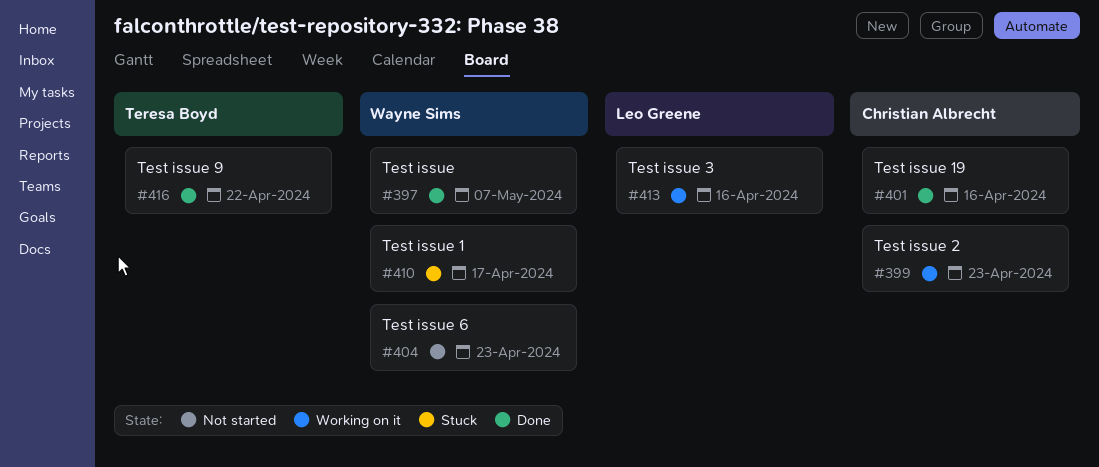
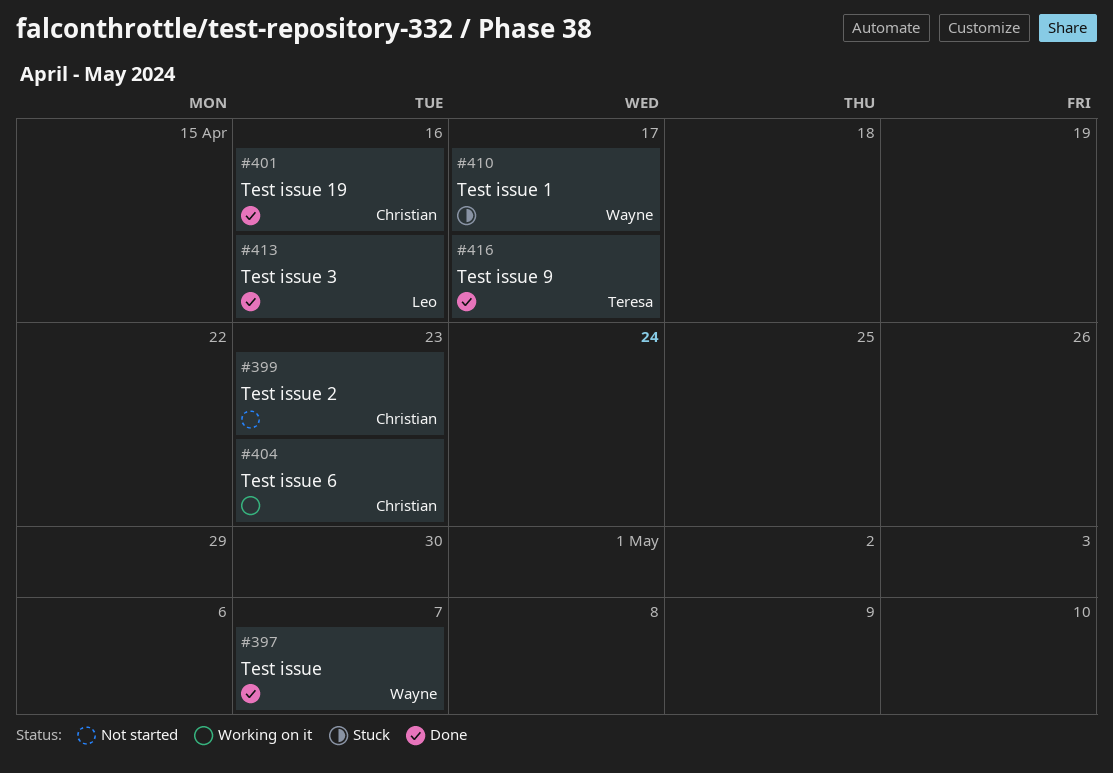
#399, status: Working on it -> Not started
#404, status: Not started -> Working on it
#404, owner: Wayne Sims -> Christian Albrecht
#413, status: Working on it -> Done
#416, due: Apr 22 -> Apr 17

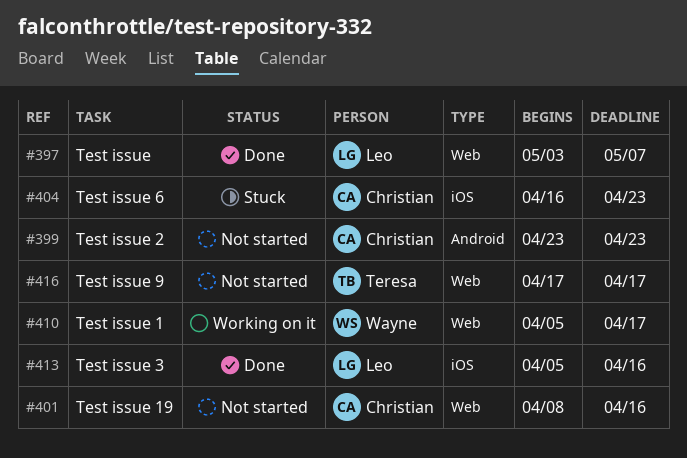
#397, owner: Wayne -> Leo
#401, status: Done -> Not started
#404, status: Working on it -> Stuck
#410, status: Stuck -> Working on it
#416, status: Done -> Not started

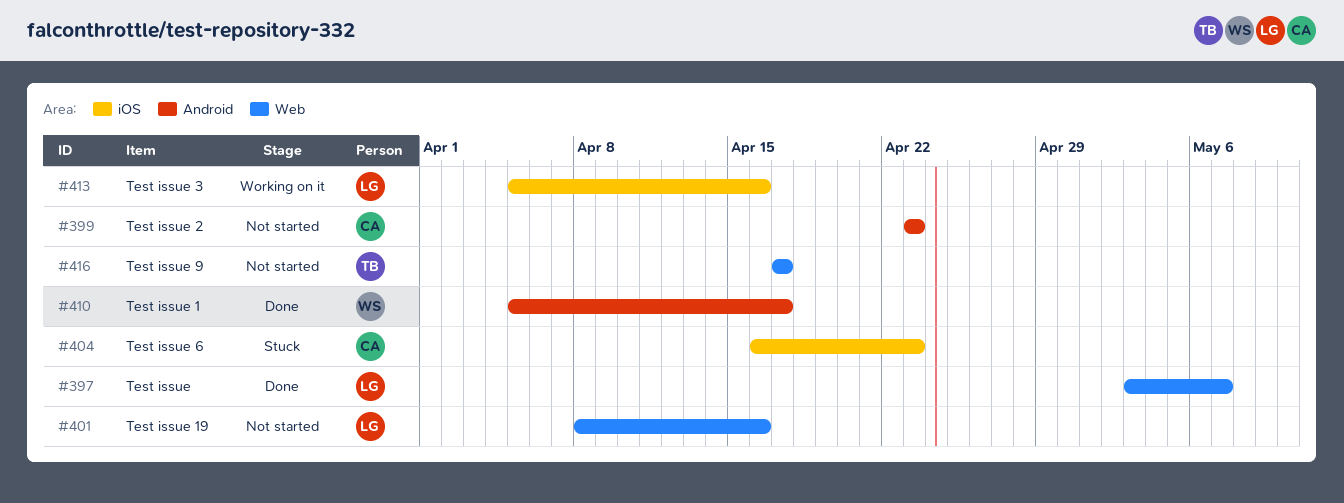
#401, owner: Christian -> Leo
#410, status: Working on it -> Done
#410, label: Web -> Android
#413, status: Done -> Working on it

